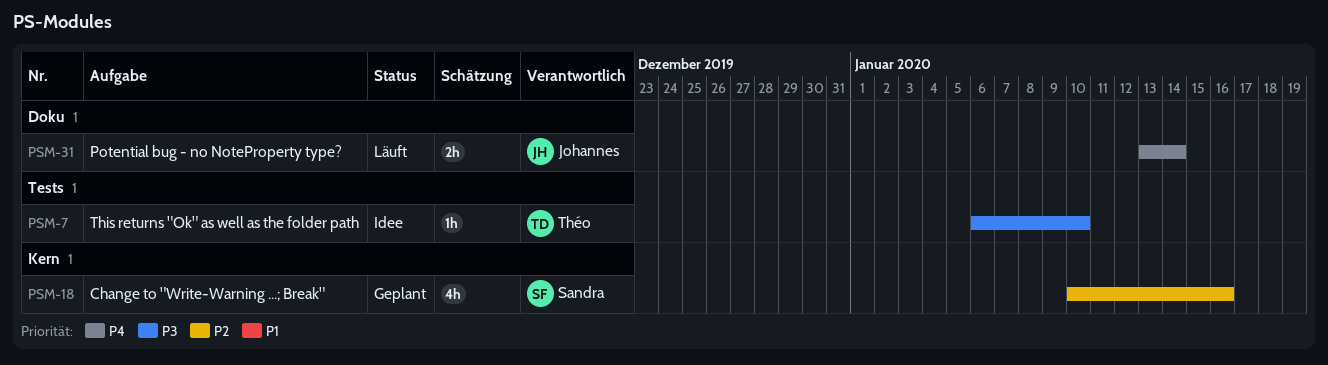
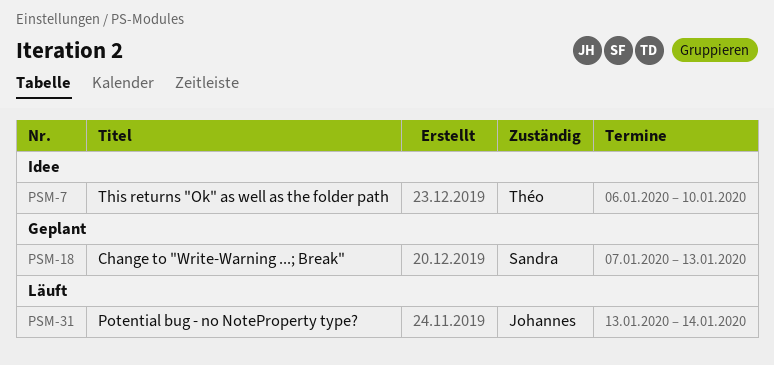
PSM-18, start: Jan 10 -> Jan 7
PSM-18, due: Jan 16 -> Jan 13

